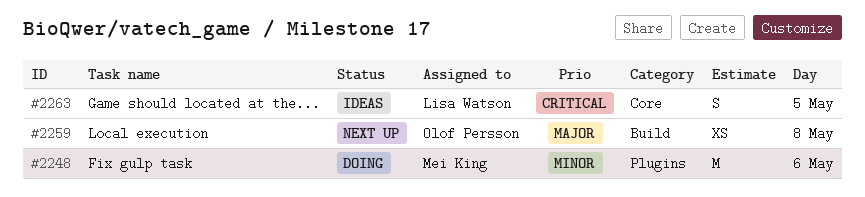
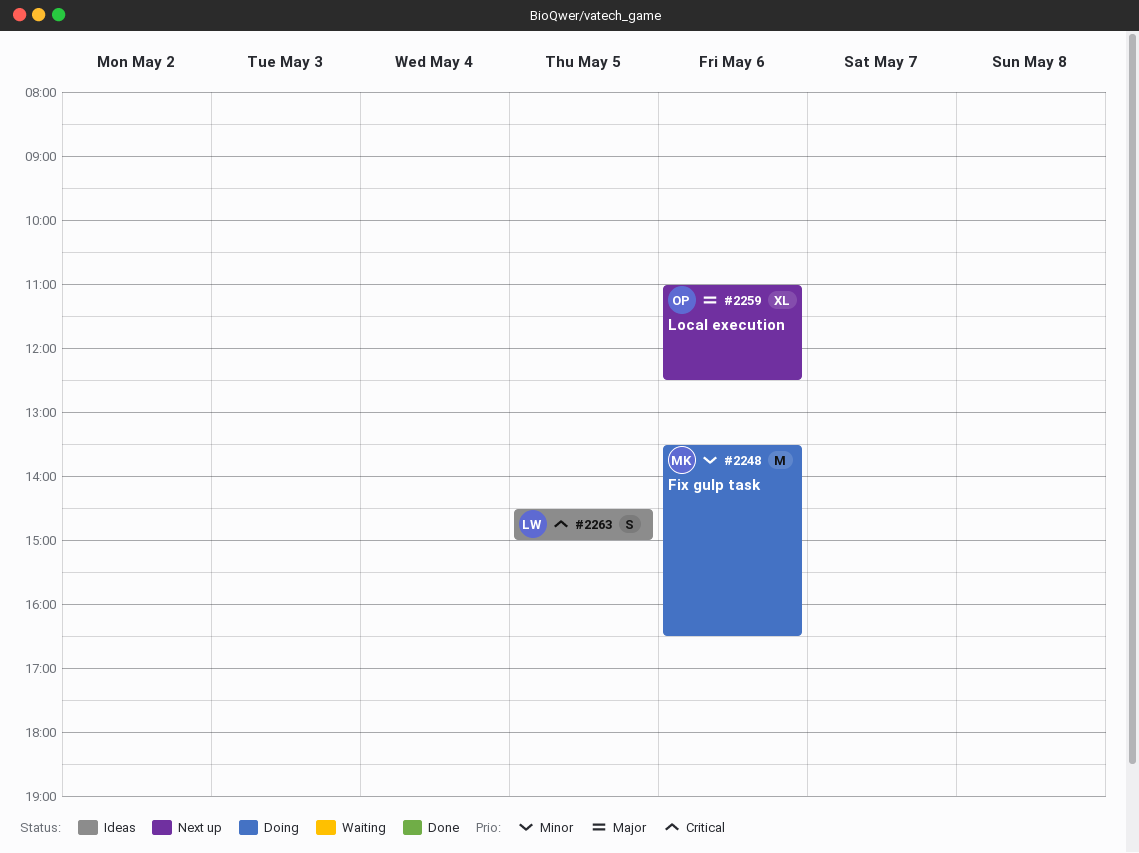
#2259, estimate: XS -> XL
#2259, day: May 8 -> May 6

